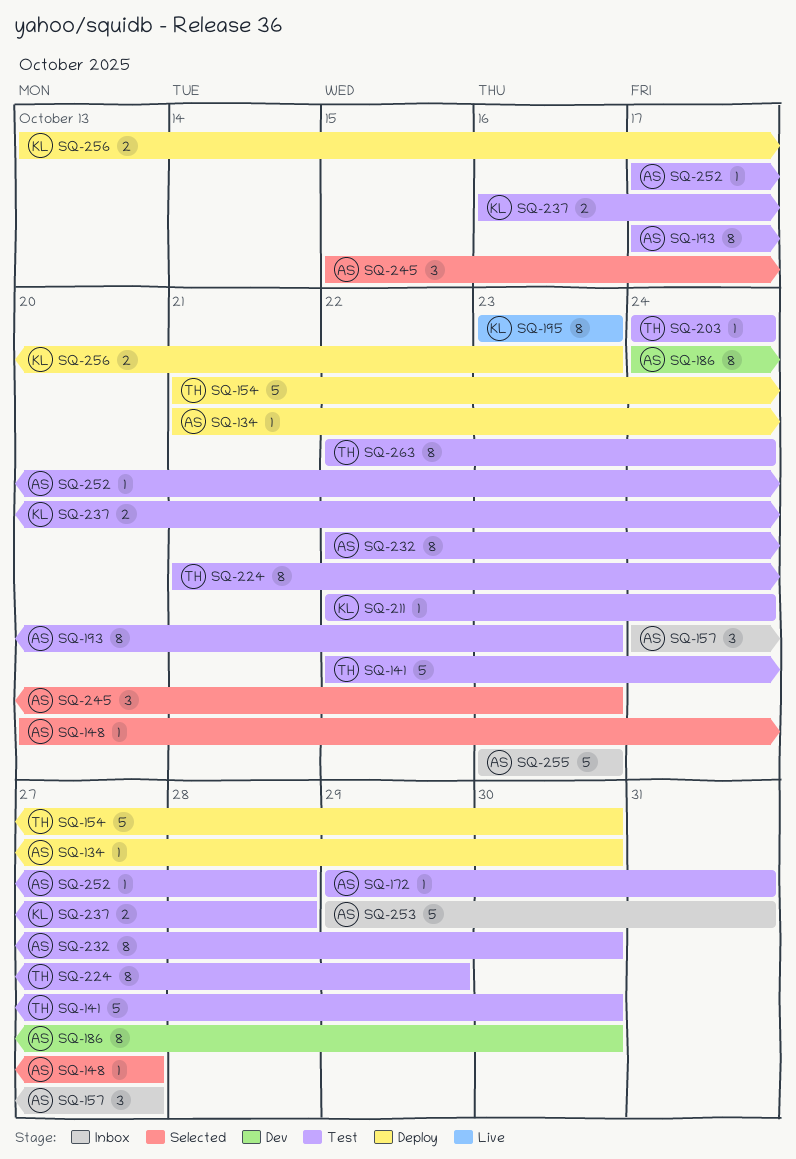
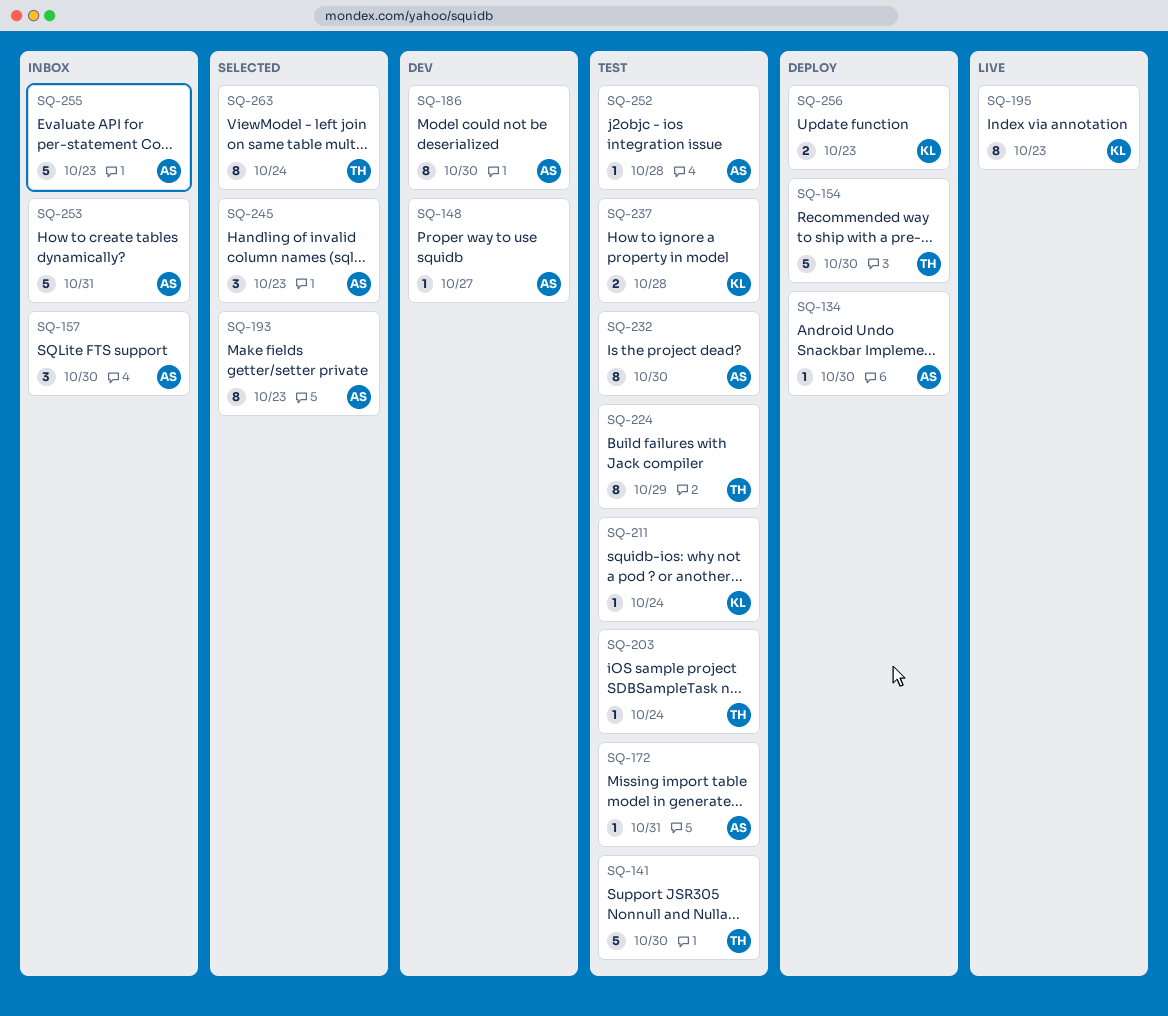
SQ-148, status: Selected -> Dev
SQ-157, due: Oct 27 -> Oct 30
SQ-193, status: Test -> Selected
SQ-263, status: Test -> Selected

